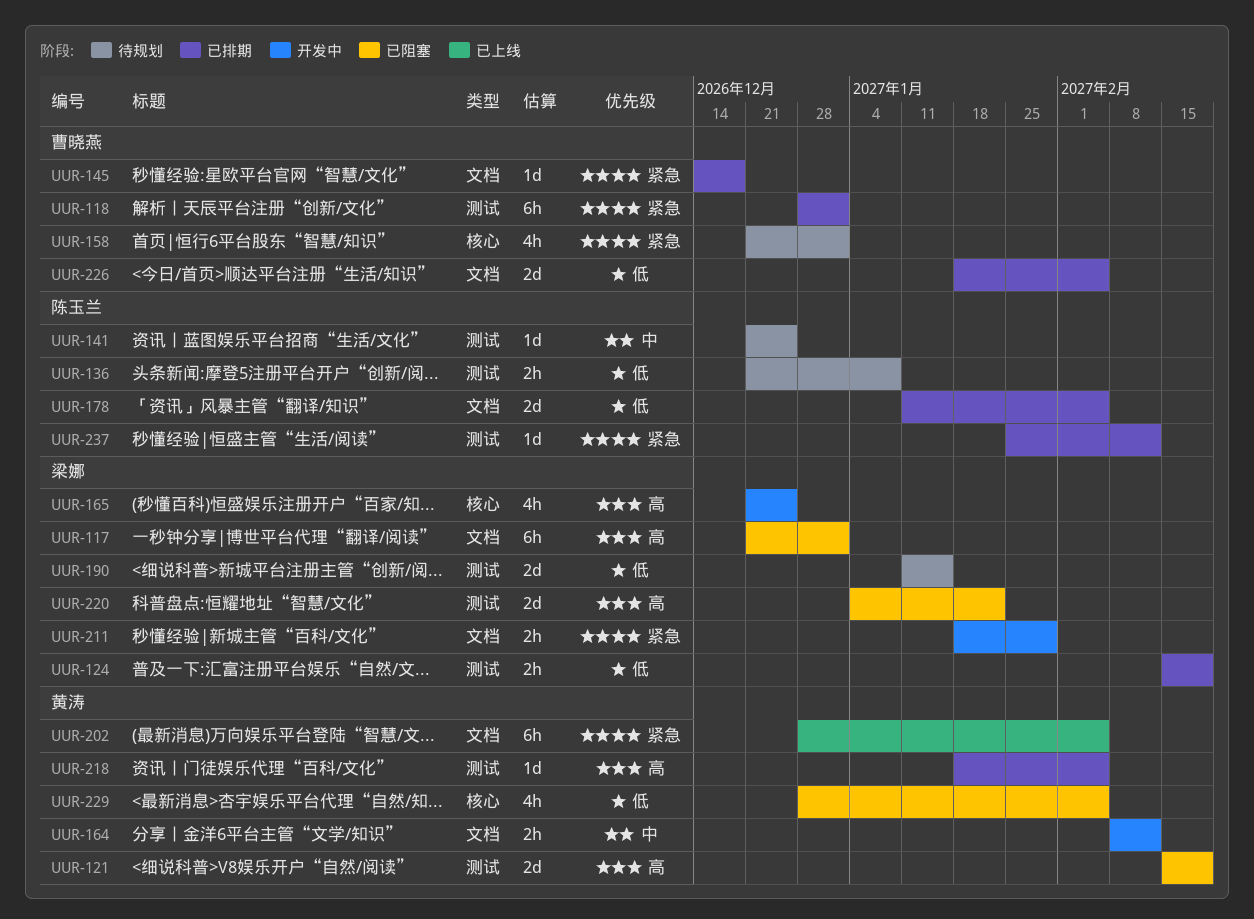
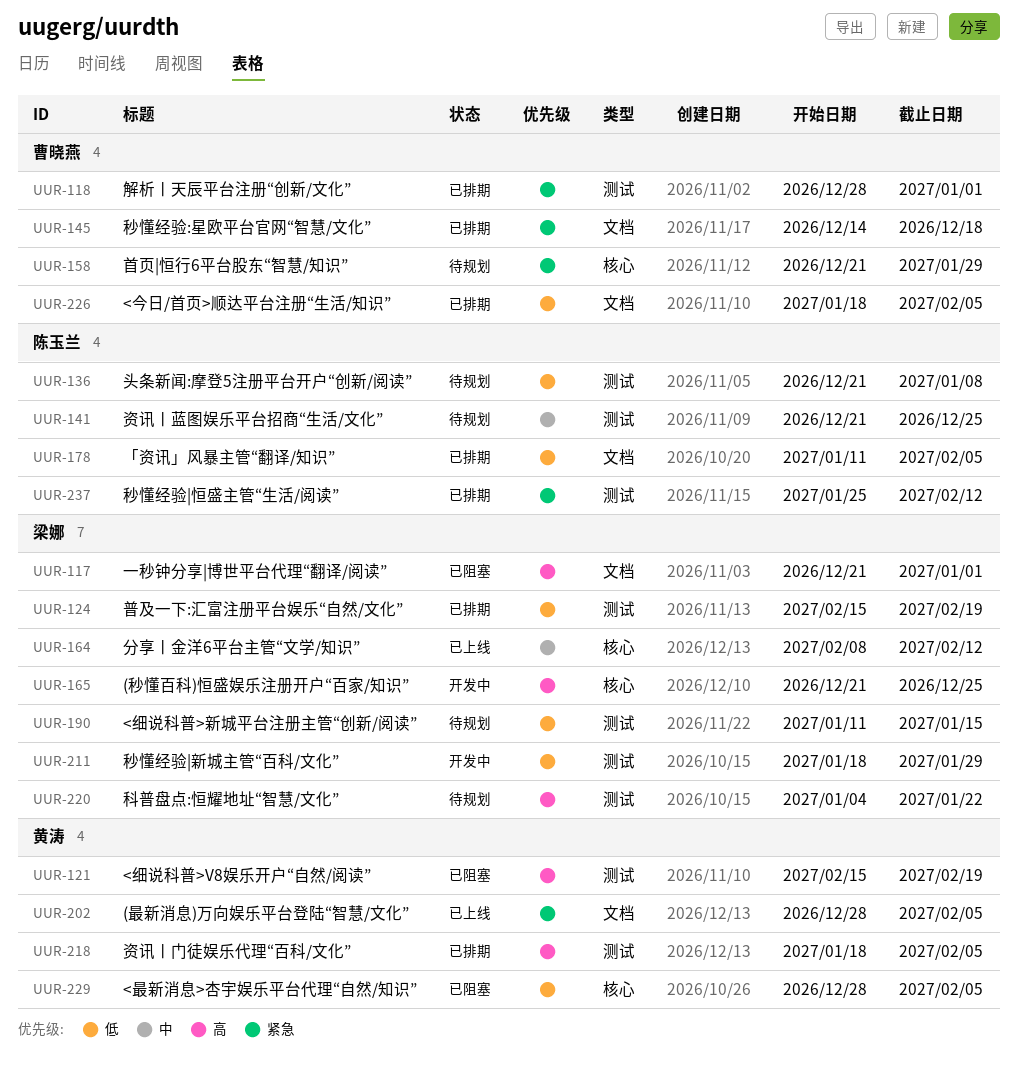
UUR-158, due: Jan 1 -> Jan 29
UUR-164, status: 开发中 -> 已上线
UUR-164, owner: 黄涛 -> 梁娜
UUR-164, label: 文档 -> 核心
UUR-211, priority: 紧急 -> 低
UUR-211, label: 文档 -> 测试
UUR-220, status: 已阻塞 -> 待规划

